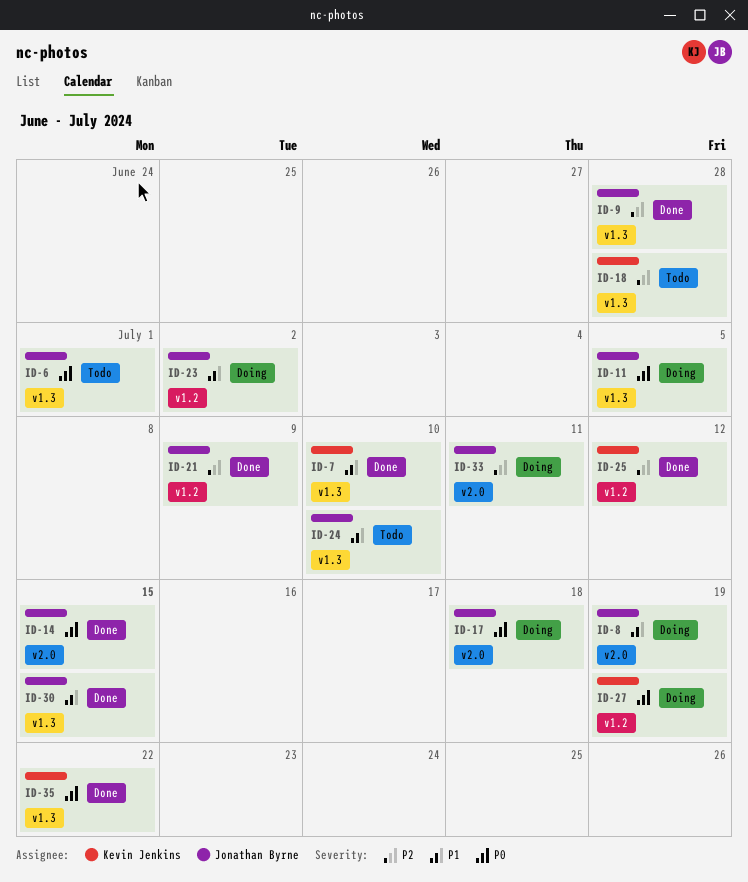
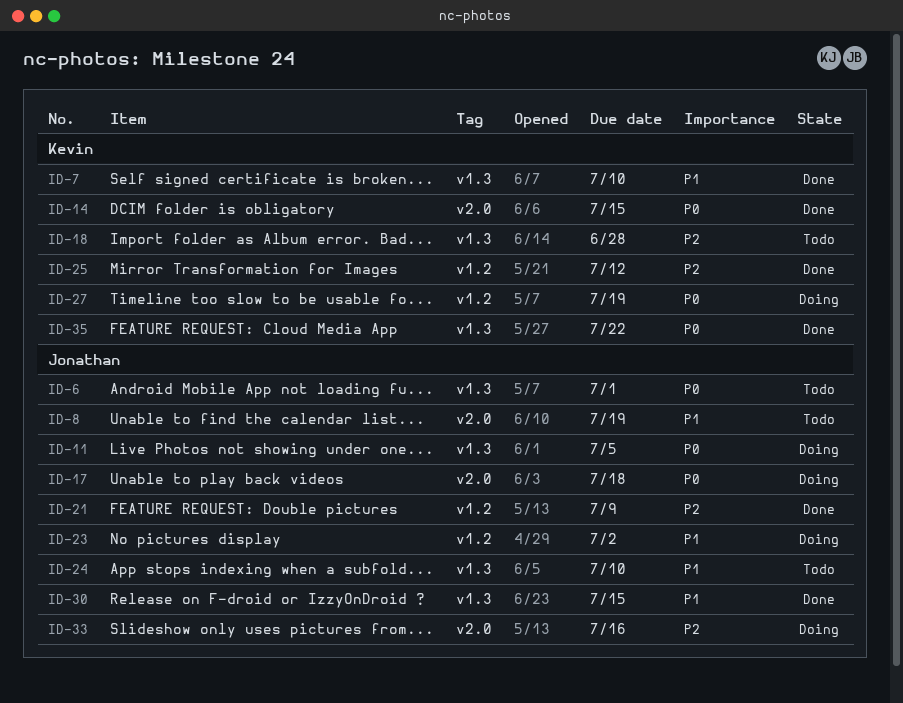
ID-8, status: Doing -> Todo
ID-9: present -> none
ID-14, owner: Jonathan Byrne -> Kevin Jenkins
ID-33, due: Jul 11 -> Jul 16

